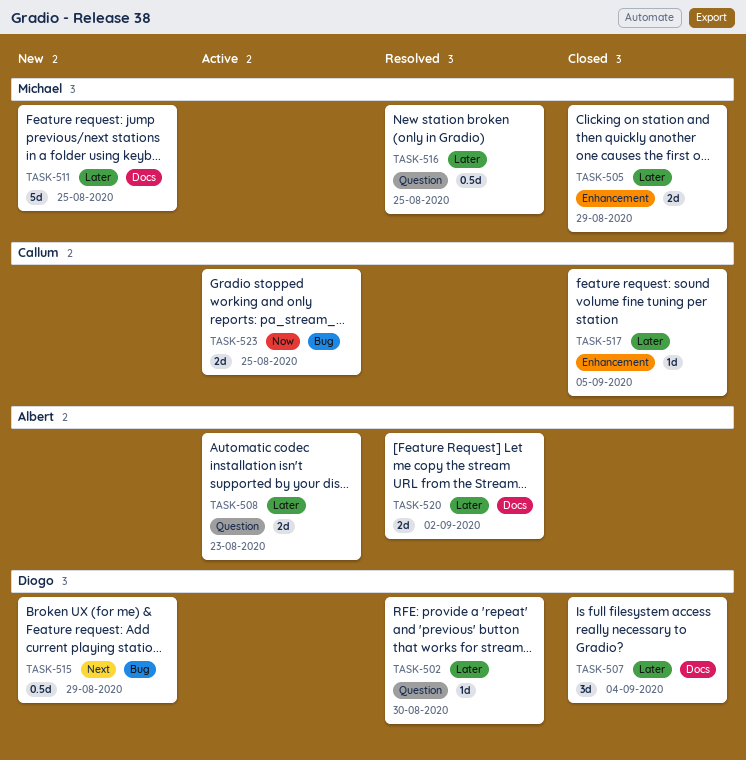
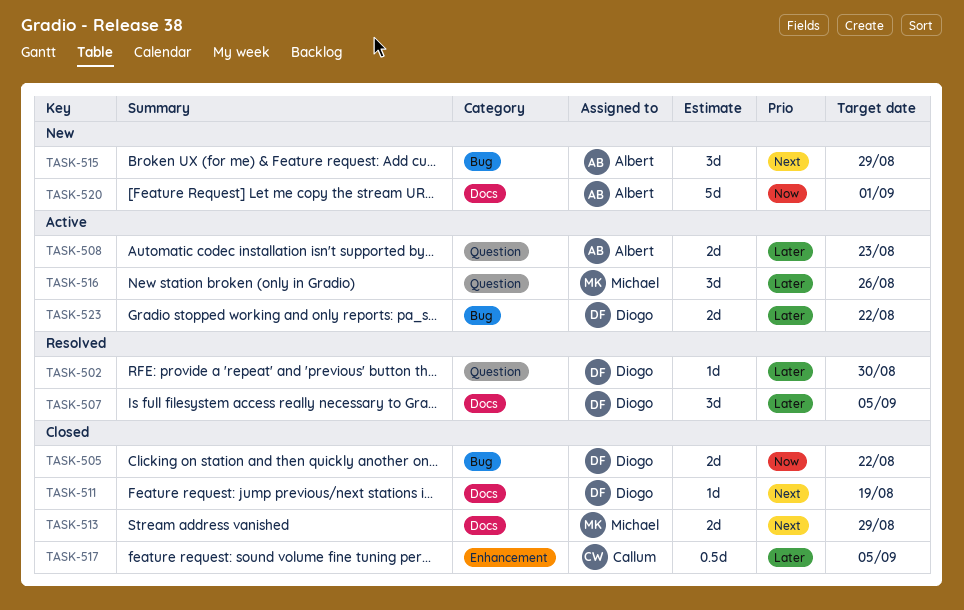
TASK-505, owner: Michael -> Diogo
TASK-505, priority: Later -> Now
TASK-505, label: Enhancement -> Bug
TASK-505, due: Aug 29 -> Aug 22
TASK-507, status: Closed -> Resolved
TASK-507, due: Sep 4 -> Sep 5
TASK-511, status: New -> Closed
TASK-511, owner: Michael -> Diogo
TASK-511, priority: Later -> Next
TASK-511, estimate: 5d -> 1d
TASK-511, due: Aug 25 -> Aug 19
TASK-513: none -> present
TASK-515, owner: Diogo -> Albert
TASK-515, estimate: 0.5d -> 3d
TASK-516, status: Resolved -> Active
TASK-516, estimate: 0.5d -> 3d
TASK-516, due: Aug 25 -> Aug 26
TASK-517, estimate: 1d -> 0.5d
TASK-520, status: Resolved -> New
TASK-520, priority: Later -> Now
TASK-520, estimate: 2d -> 5d
TASK-520, due: Sep 2 -> Sep 1
TASK-523, owner: Callum -> Diogo
TASK-523, priority: Now -> Later
TASK-523, due: Aug 25 -> Aug 22

